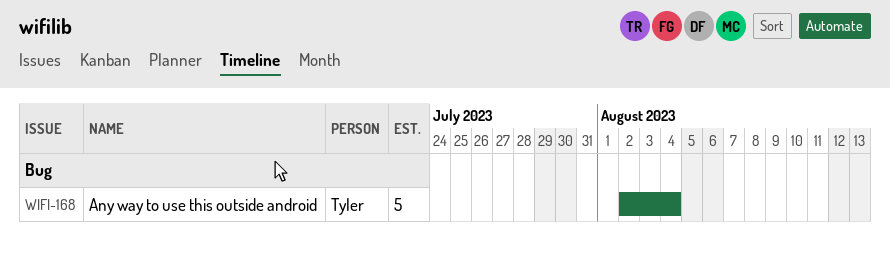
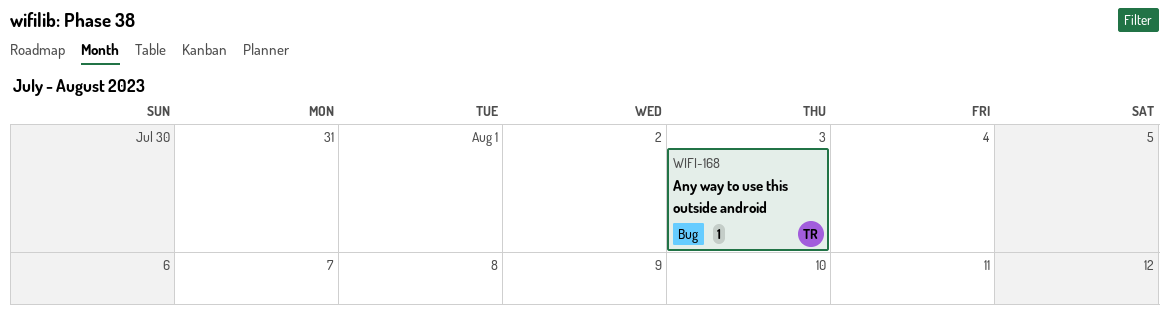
WIFI-168, estimate: 5 -> 1
WIFI-168, due: Aug 4 -> Aug 3

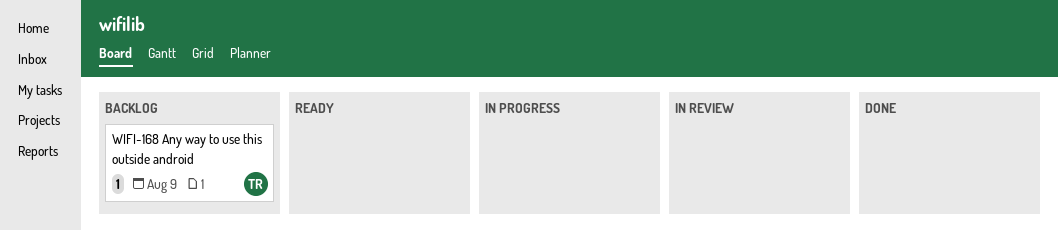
WIFI-168, due: Aug 3 -> Aug 9

